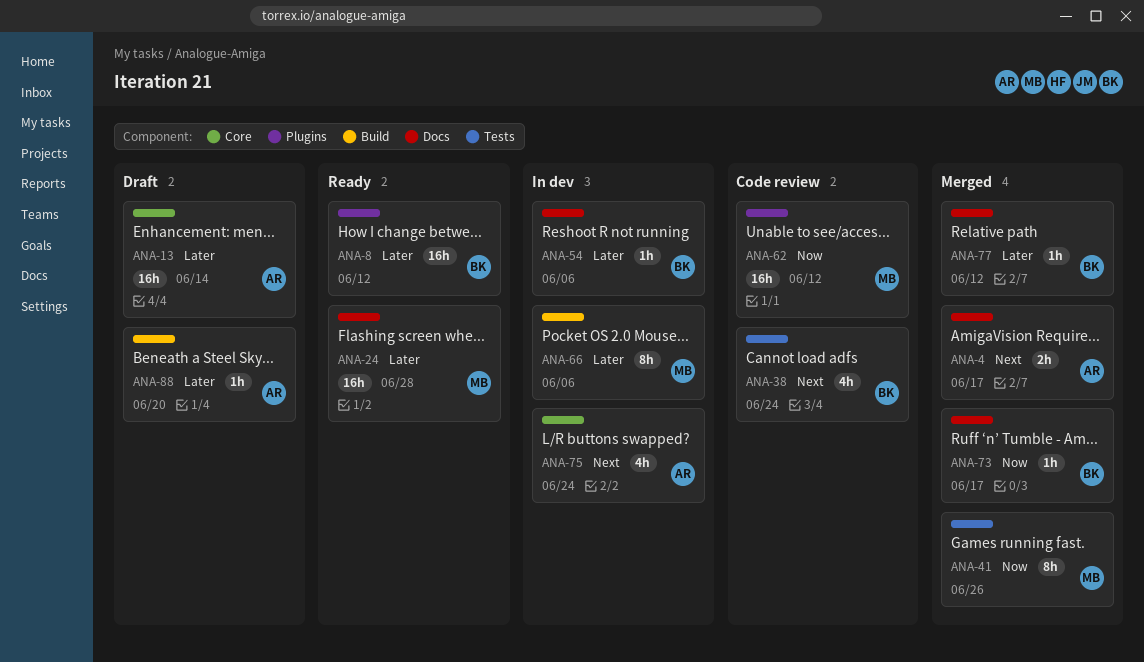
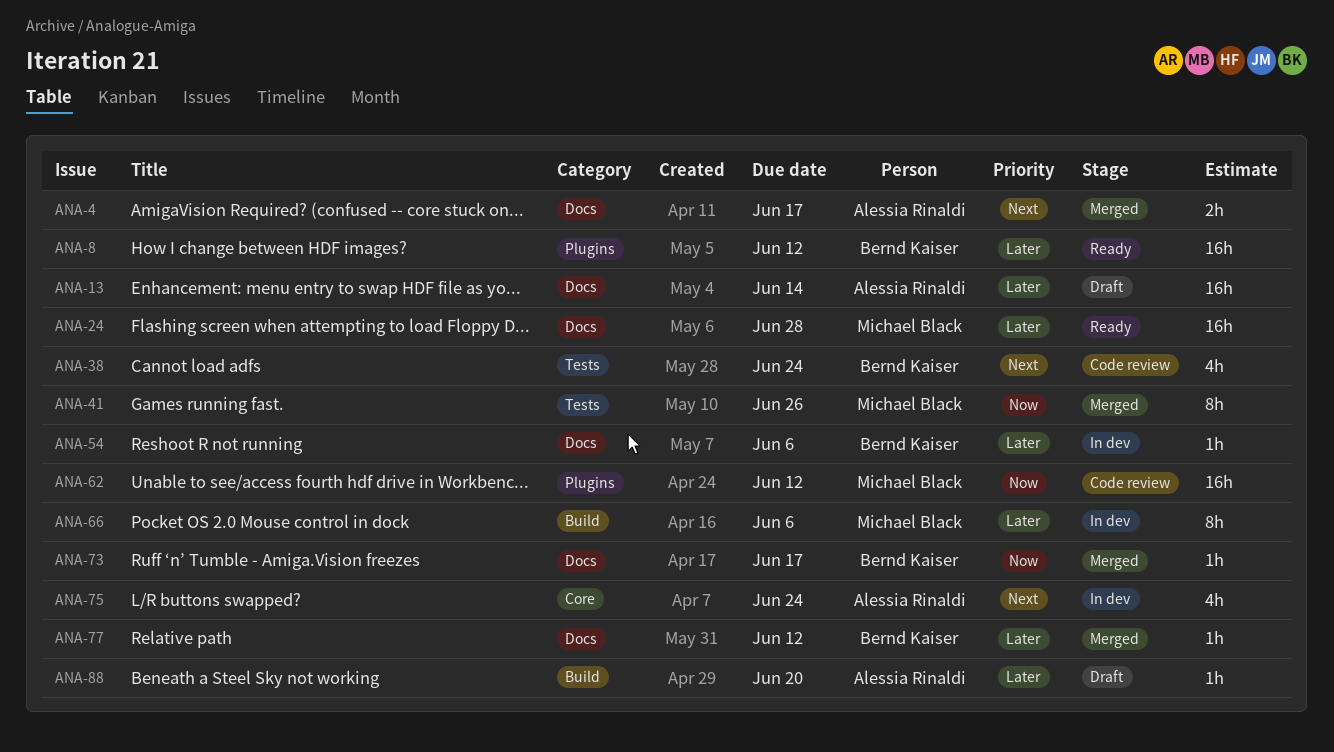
ANA-13, label: Core -> Docs

